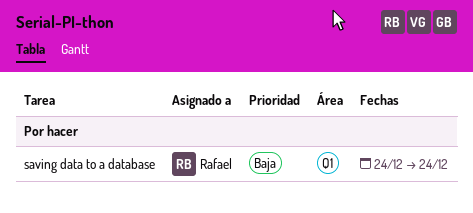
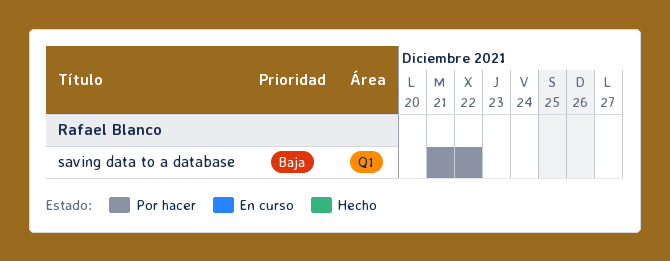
saving data to a database, start: Dec 24 -> Dec 21
saving data to a database, due: Dec 24 -> Dec 22

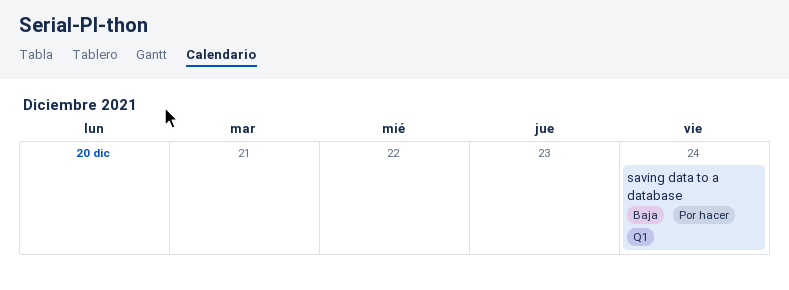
saving data to a database, due: Dec 22 -> Dec 24

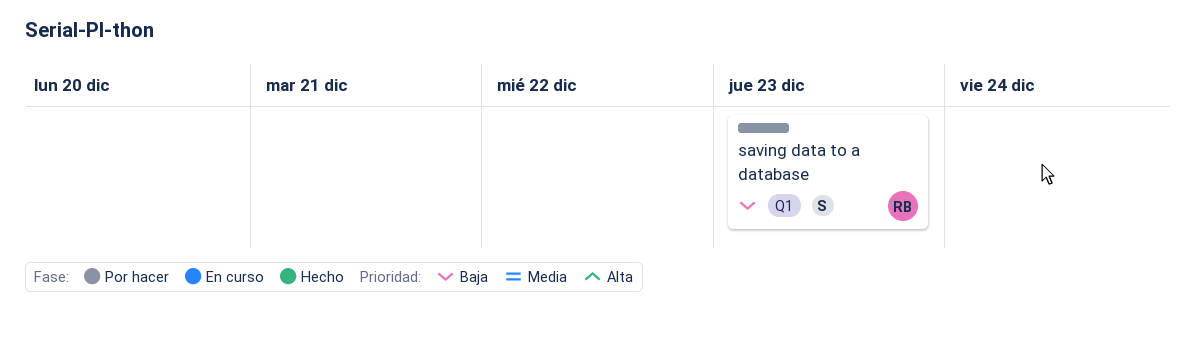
saving data to a database, due: Dec 24 -> Dec 23

